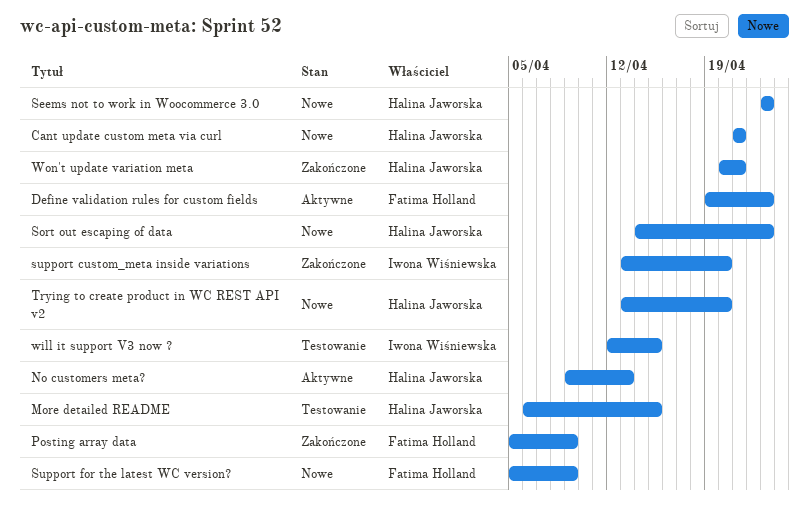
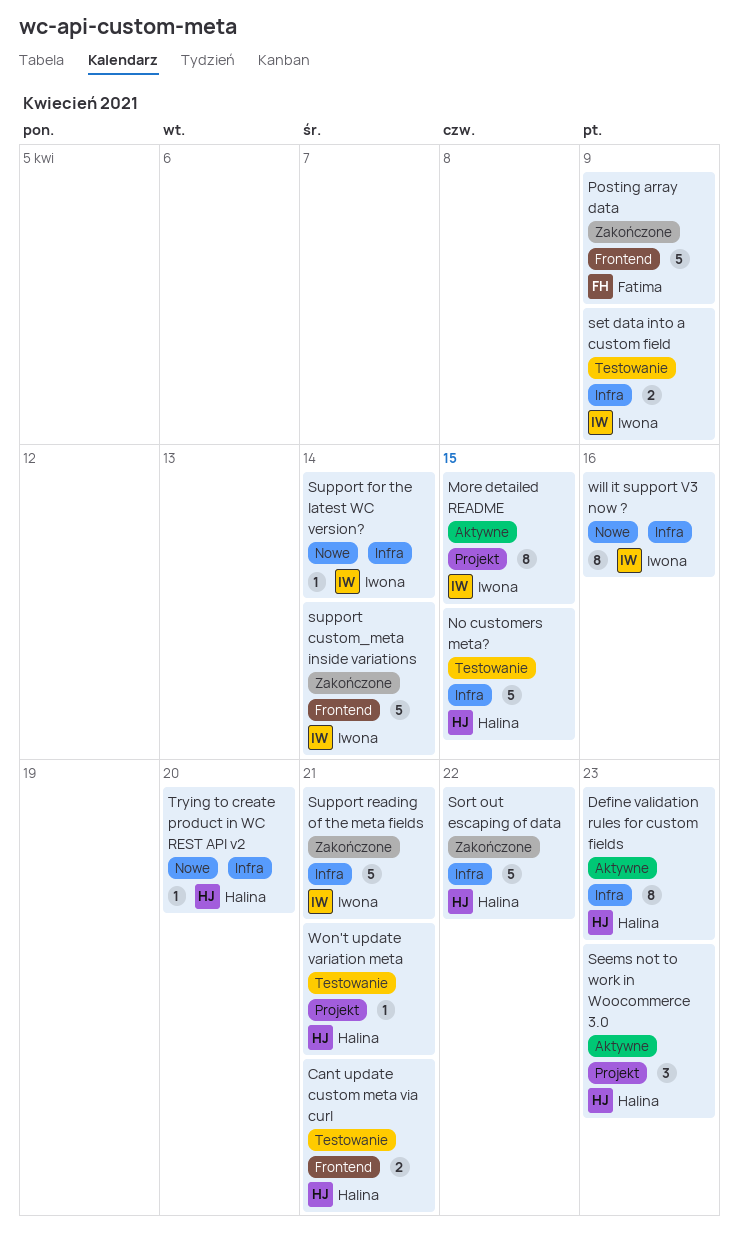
Cant update custom meta via curl, status: Nowe -> Testowanie
Define validation rules for custom fields, owner: Fatima Holland -> Halina Jaworska
More detailed README, status: Testowanie -> Aktywne
More detailed README, owner: Halina Jaworska -> Iwona Wiśniewska
No customers meta?, status: Aktywne -> Testowanie
No customers meta?, due: Apr 13 -> Apr 15
Seems not to work in Woocommerce 3.0, status: Nowe -> Aktywne
set data into a custom field: none -> present
Sort out escaping of data, status: Nowe -> Zakończone
Sort out escaping of data, due: Apr 23 -> Apr 22
support custom_meta inside variations, due: Apr 20 -> Apr 14
Support for the latest WC version?, owner: Fatima Holland -> Iwona Wiśniewska
Support for the latest WC version?, due: Apr 9 -> Apr 14
Support reading of the meta fields: none -> present
will it support V3 now ?, status: Testowanie -> Nowe
will it support V3 now ?, due: Apr 15 -> Apr 16
Won't update variation meta, status: Zakończone -> Testowanie

